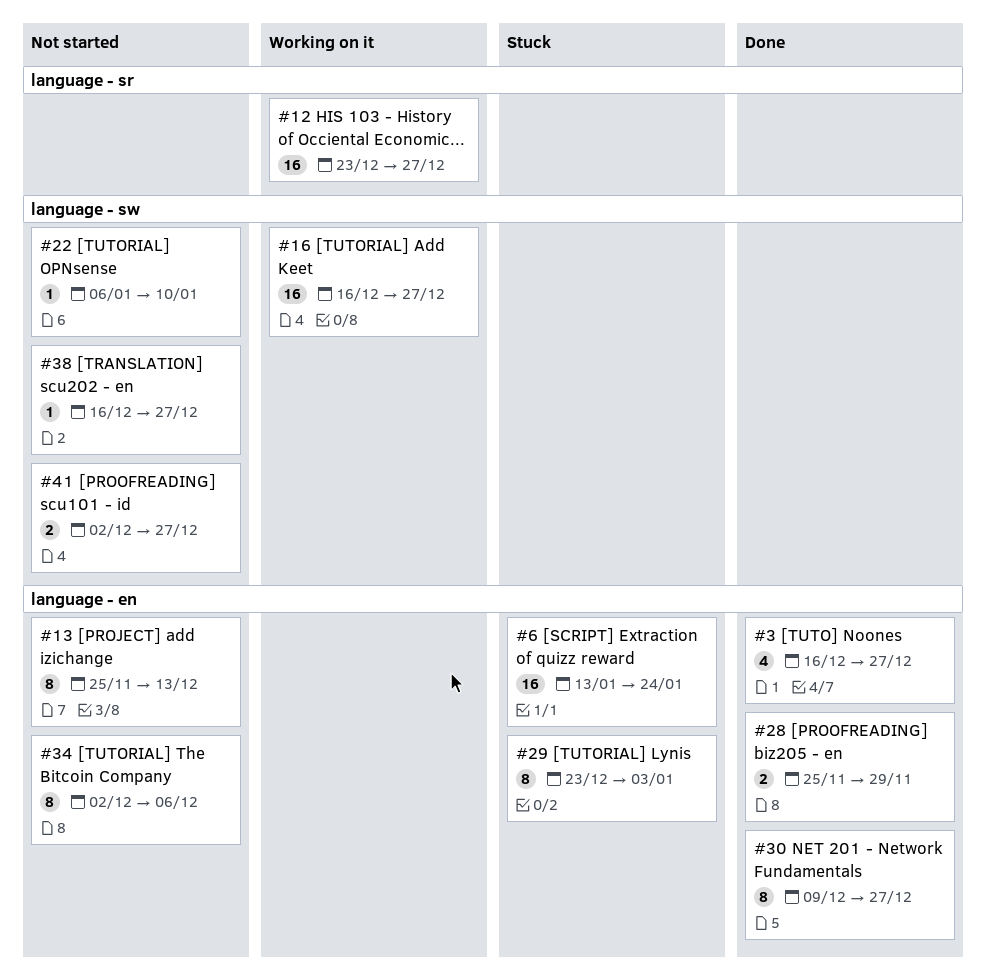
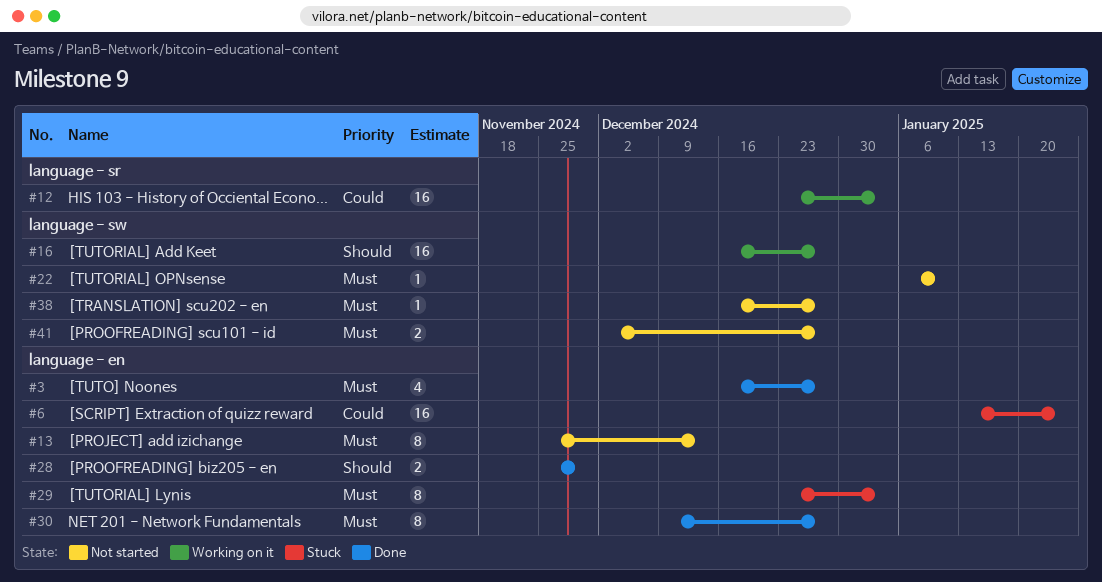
#12, due: Dec 27 -> Jan 3
#34: present -> none

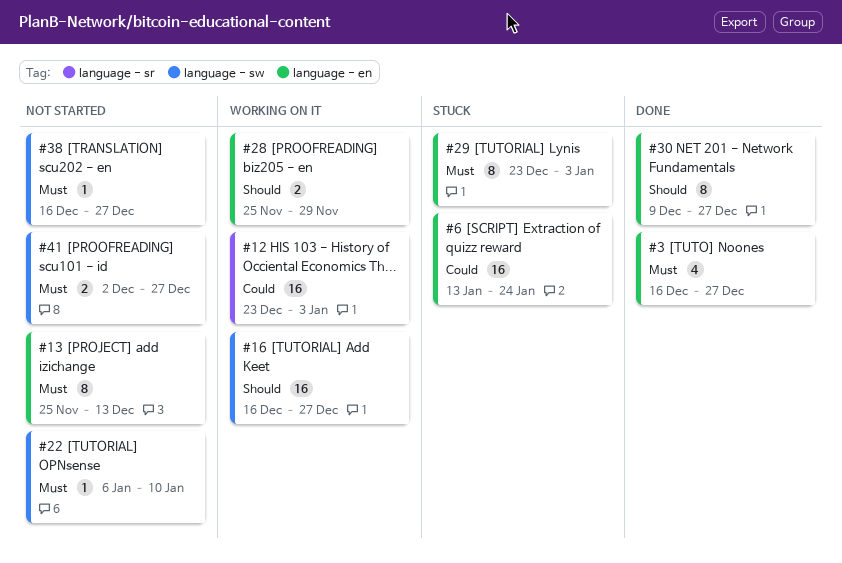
#28, status: Done -> Working on it
#30, priority: Must -> Should

